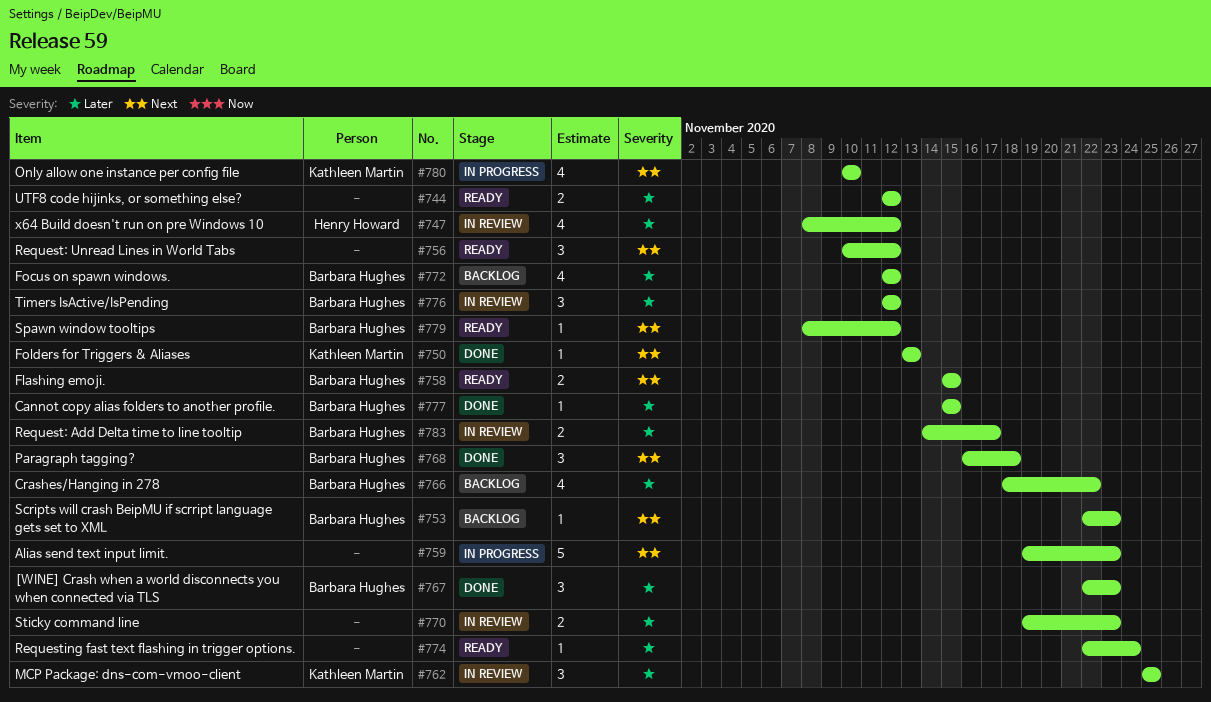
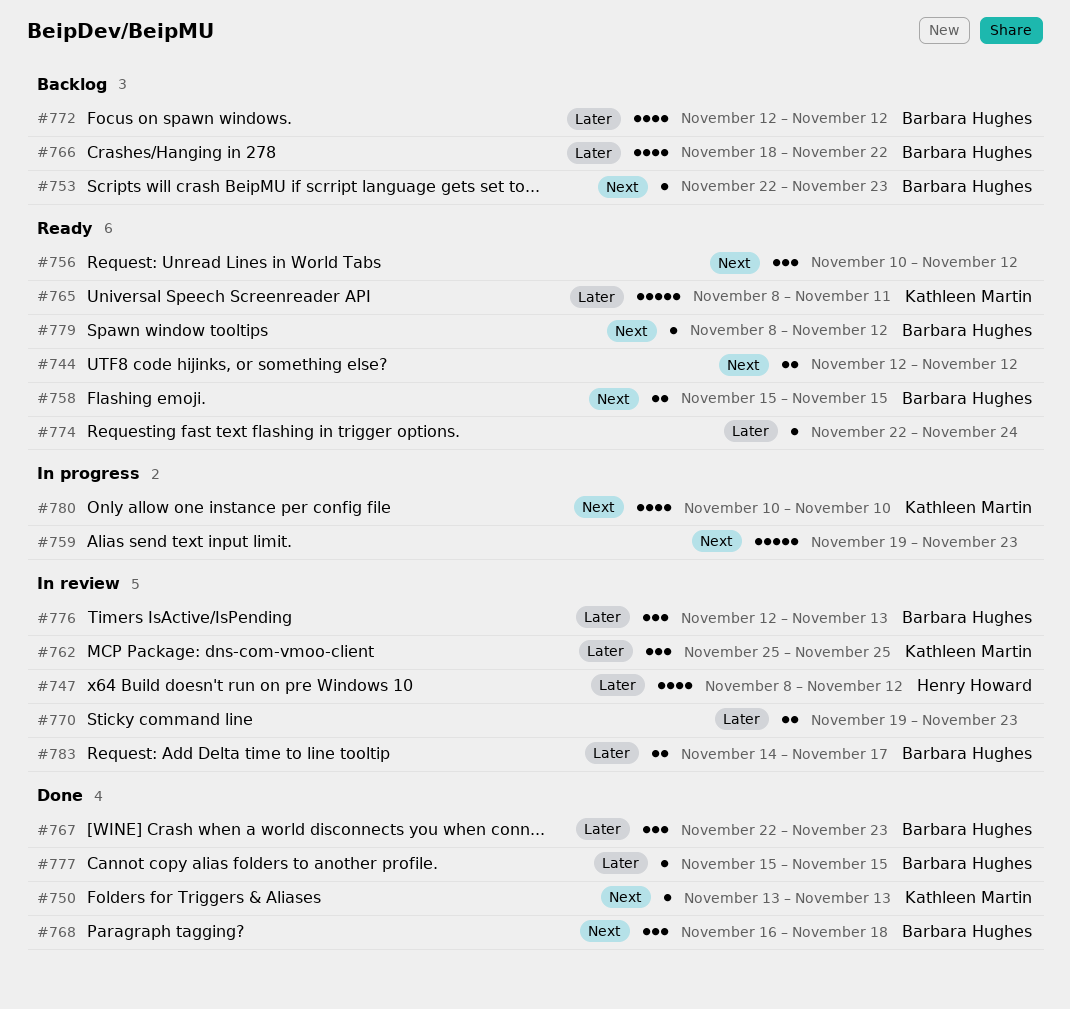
#744, priority: Later -> Next
#765: none -> present
#776, due: Nov 12 -> Nov 13

